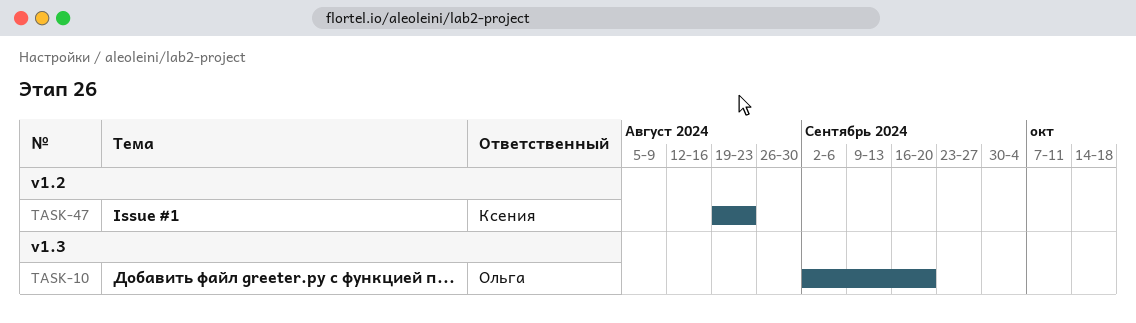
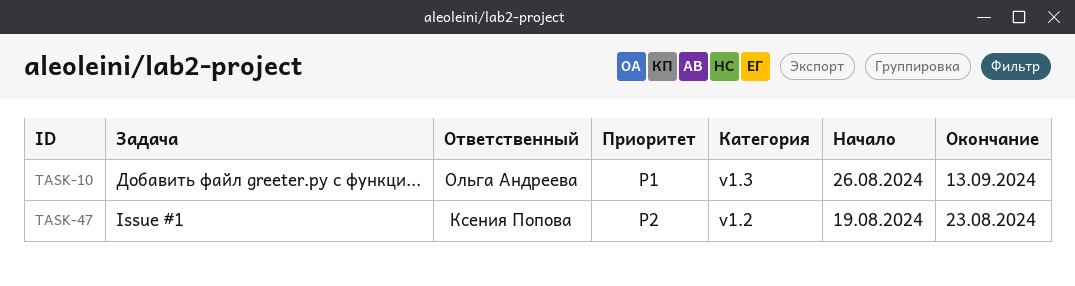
TASK-10, start: Sep 2 -> Aug 26
TASK-10, due: Sep 20 -> Sep 13

